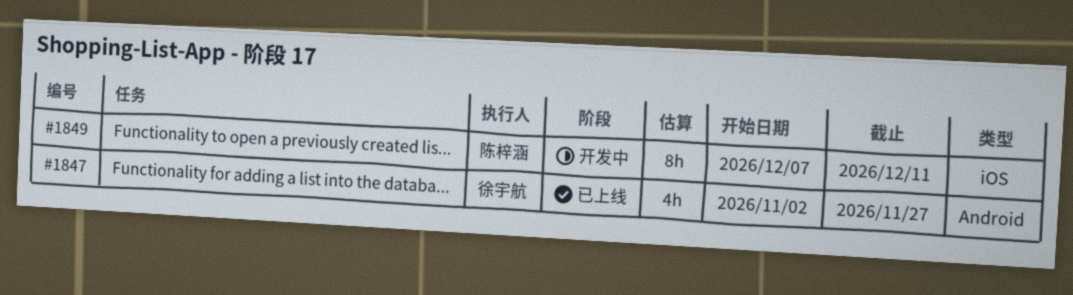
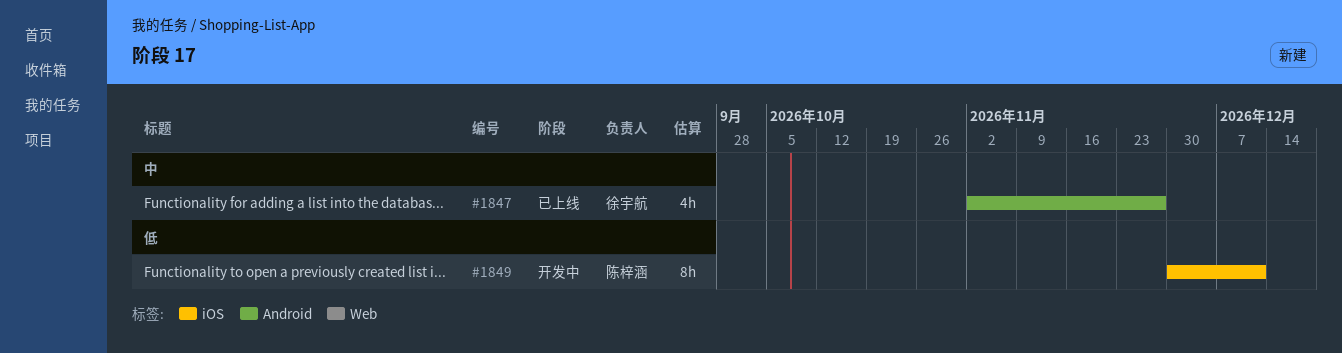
#1849, start: Dec 7 -> Nov 30

